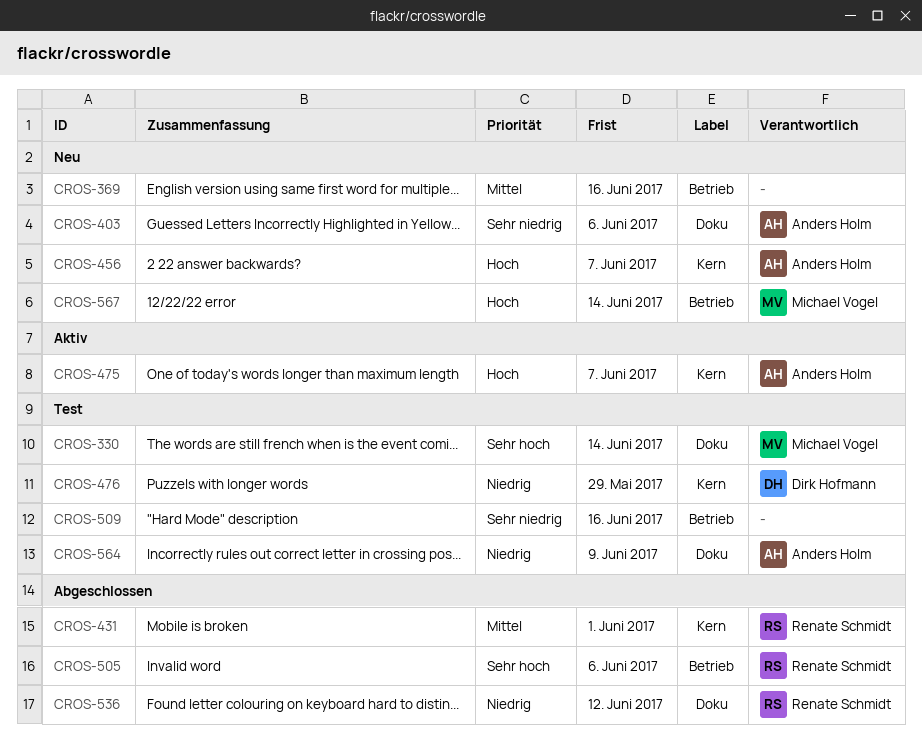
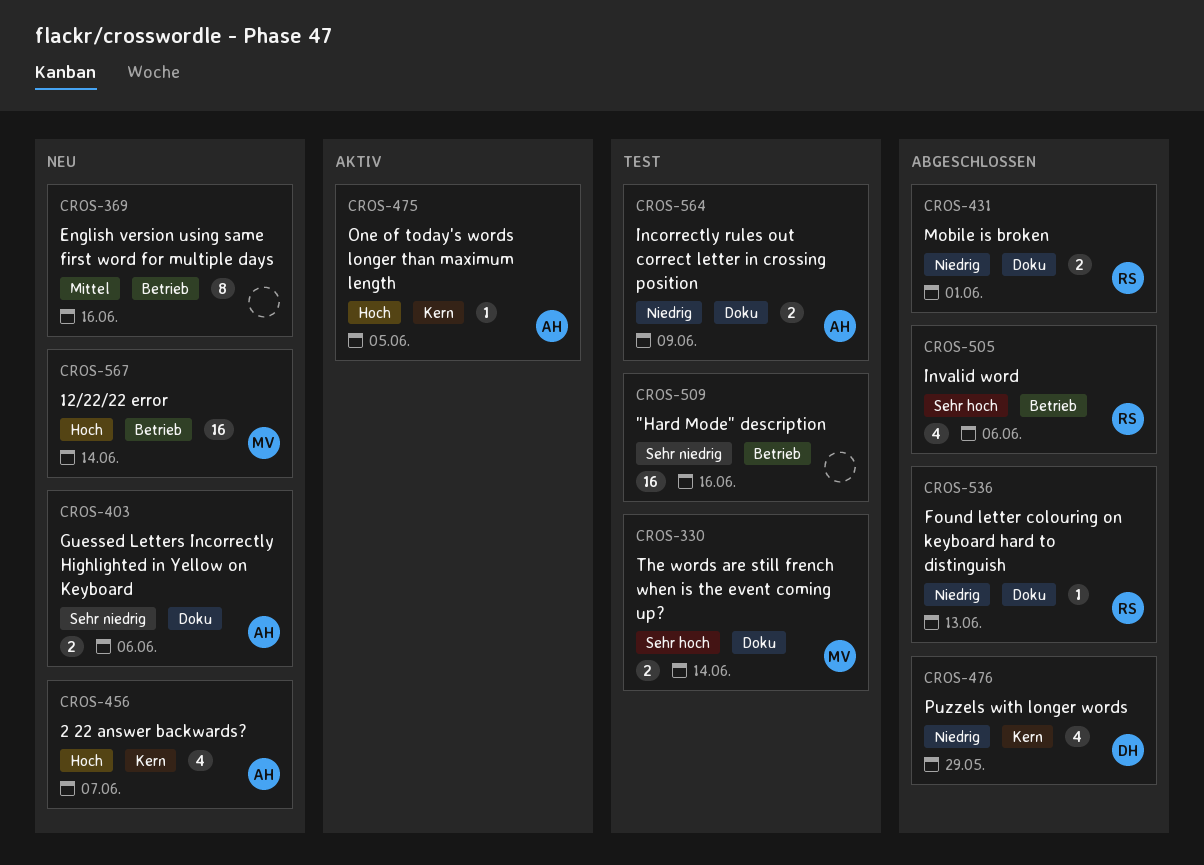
CROS-431, priority: Mittel -> Niedrig
CROS-431, label: Kern -> Doku
CROS-475, due: Jun 7 -> Jun 5
CROS-476, status: Test -> Abgeschlossen
CROS-536, due: Jun 12 -> Jun 13

